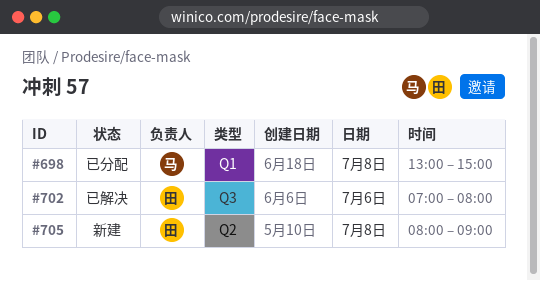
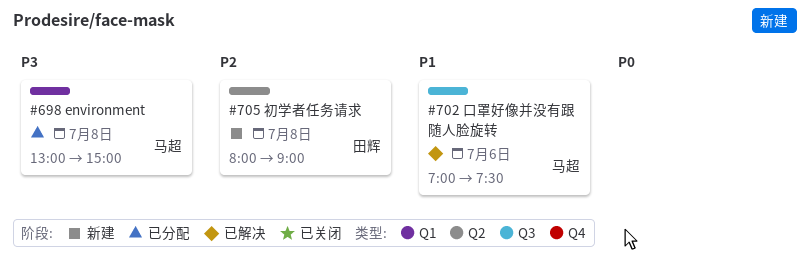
#702, owner: 田辉 -> 马超
#702, ends: 08:00 -> 07:30

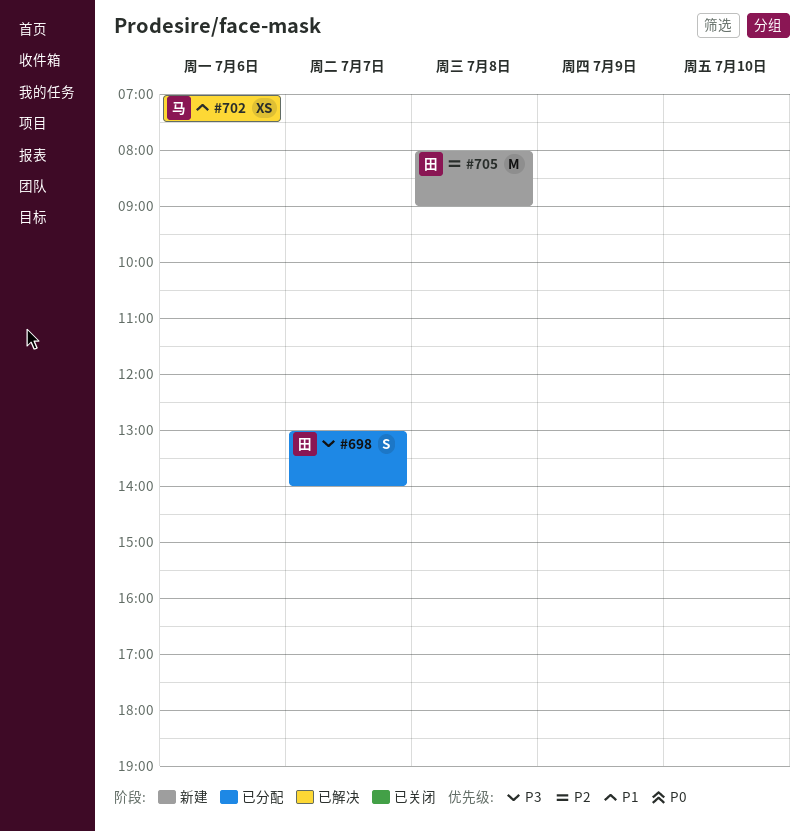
#698, owner: 马超 -> 田辉
#698, day: Jul 8 -> Jul 7
#698, ends: 15:00 -> 14:00

